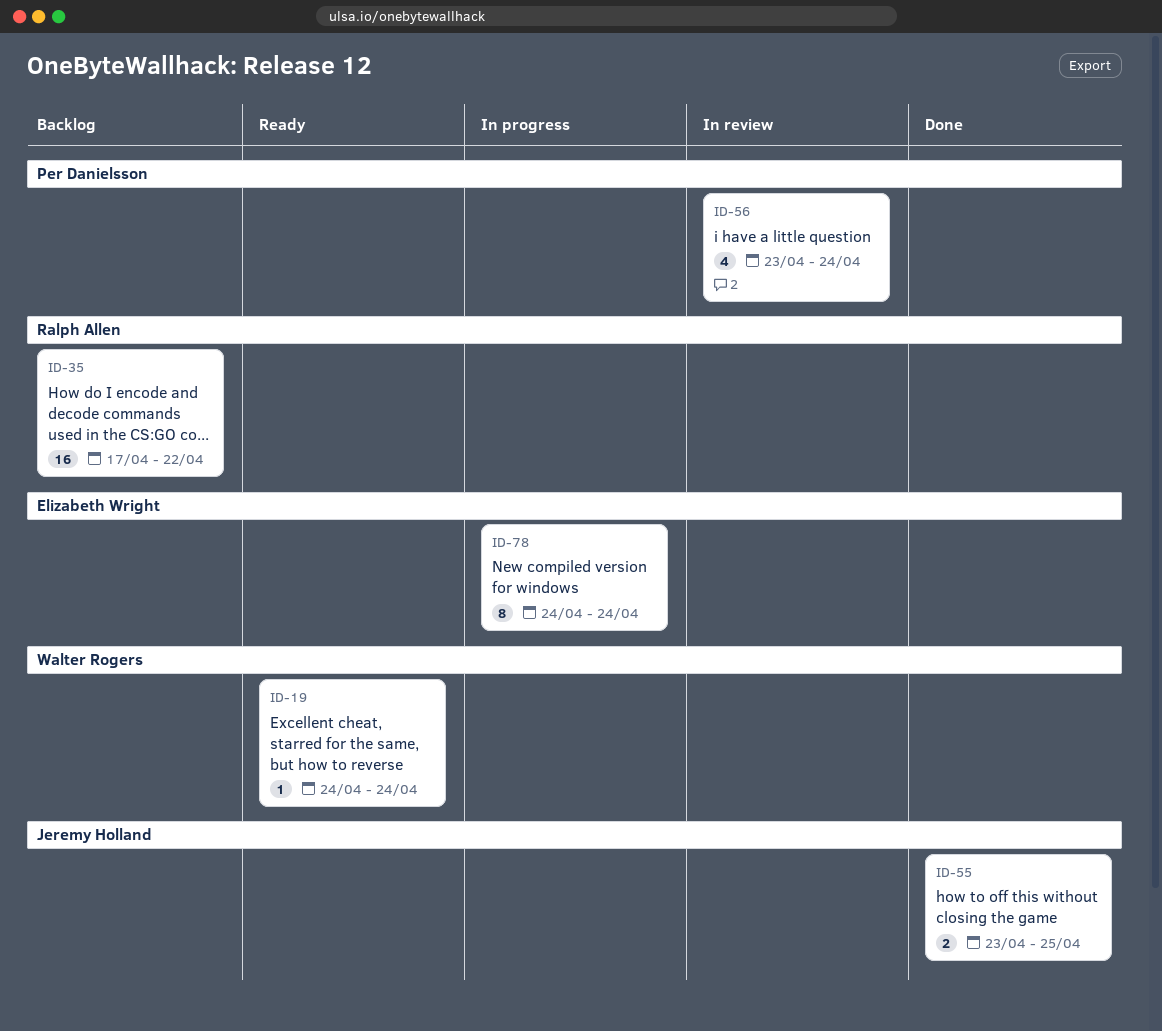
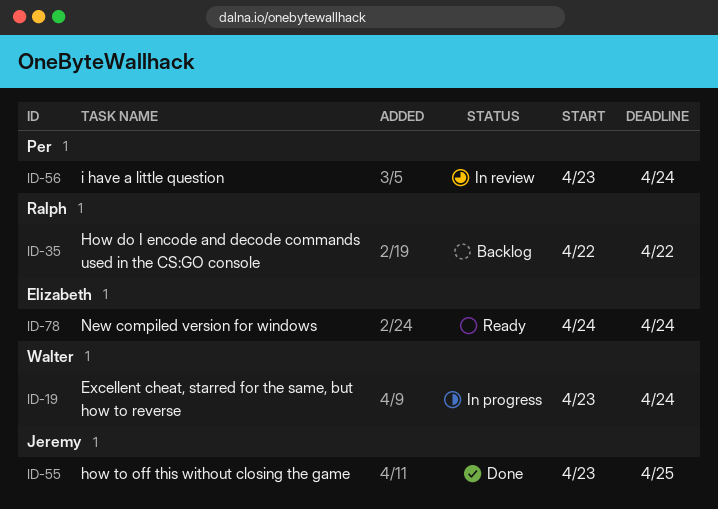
ID-19, status: Ready -> In progress
ID-19, start: Apr 24 -> Apr 23
ID-35, start: Apr 17 -> Apr 22
ID-78, status: In progress -> Ready

